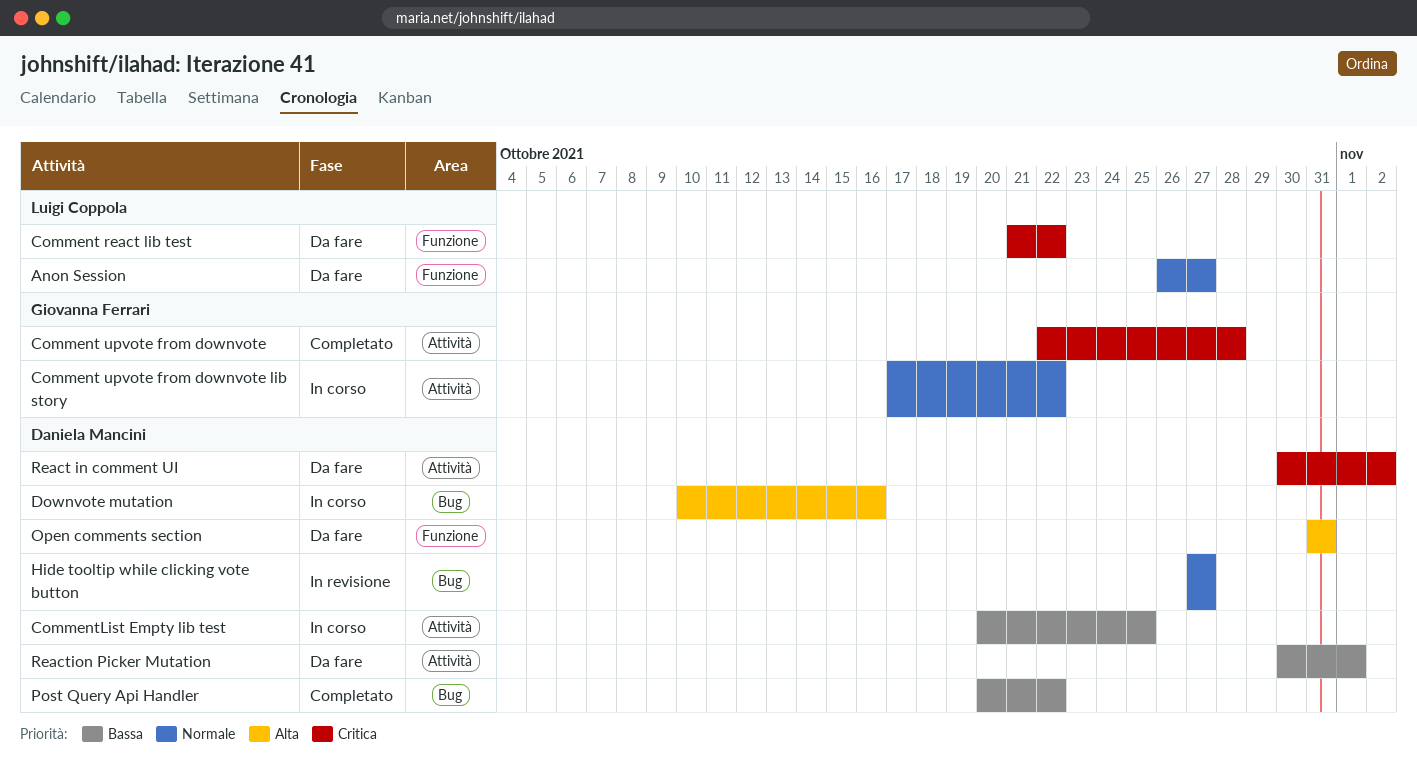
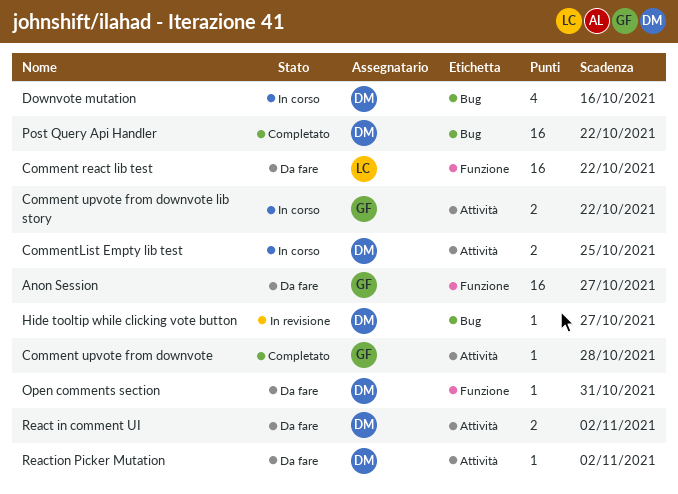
Anon Session, owner: Luigi Coppola -> Giovanna Ferrari
Reaction Picker Mutation, due: Nov 1 -> Nov 2

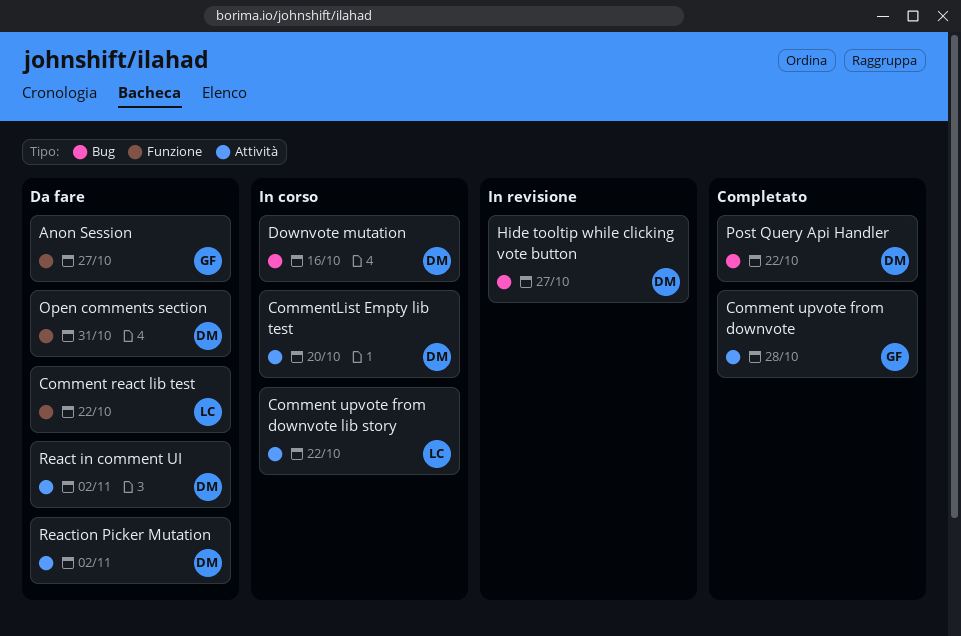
Comment upvote from downvote lib story, owner: GF -> LC
CommentList Empty lib test, due: Oct 25 -> Oct 20

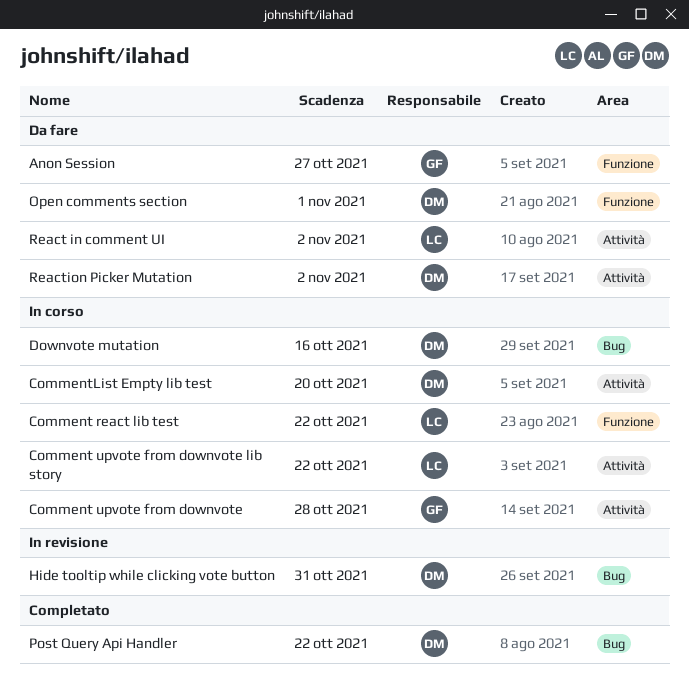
Comment react lib test, status: Da fare -> In corso
Comment upvote from downvote, status: Completato -> In corso
Hide tooltip while clicking vote button, due: Oct 27 -> Oct 31
Open comments section, due: Oct 31 -> Nov 1
React in comment UI, owner: DM -> LC

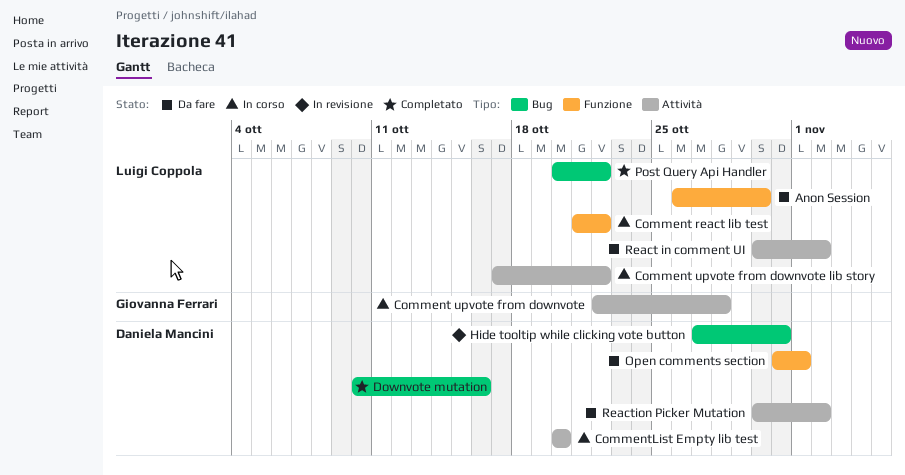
Anon Session, owner: Giovanna Ferrari -> Luigi Coppola
Anon Session, due: Oct 27 -> Oct 30
Downvote mutation, status: In corso -> Completato
Post Query Api Handler, owner: Daniela Mancini -> Luigi Coppola

